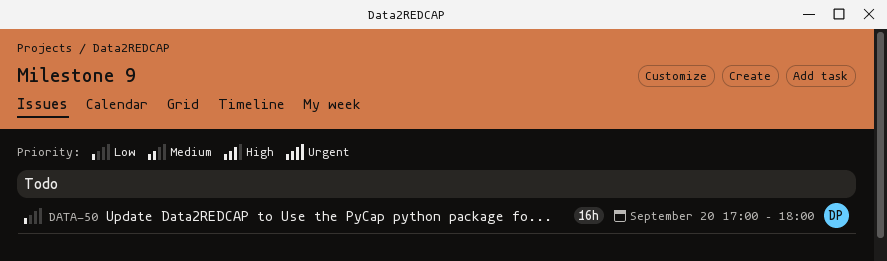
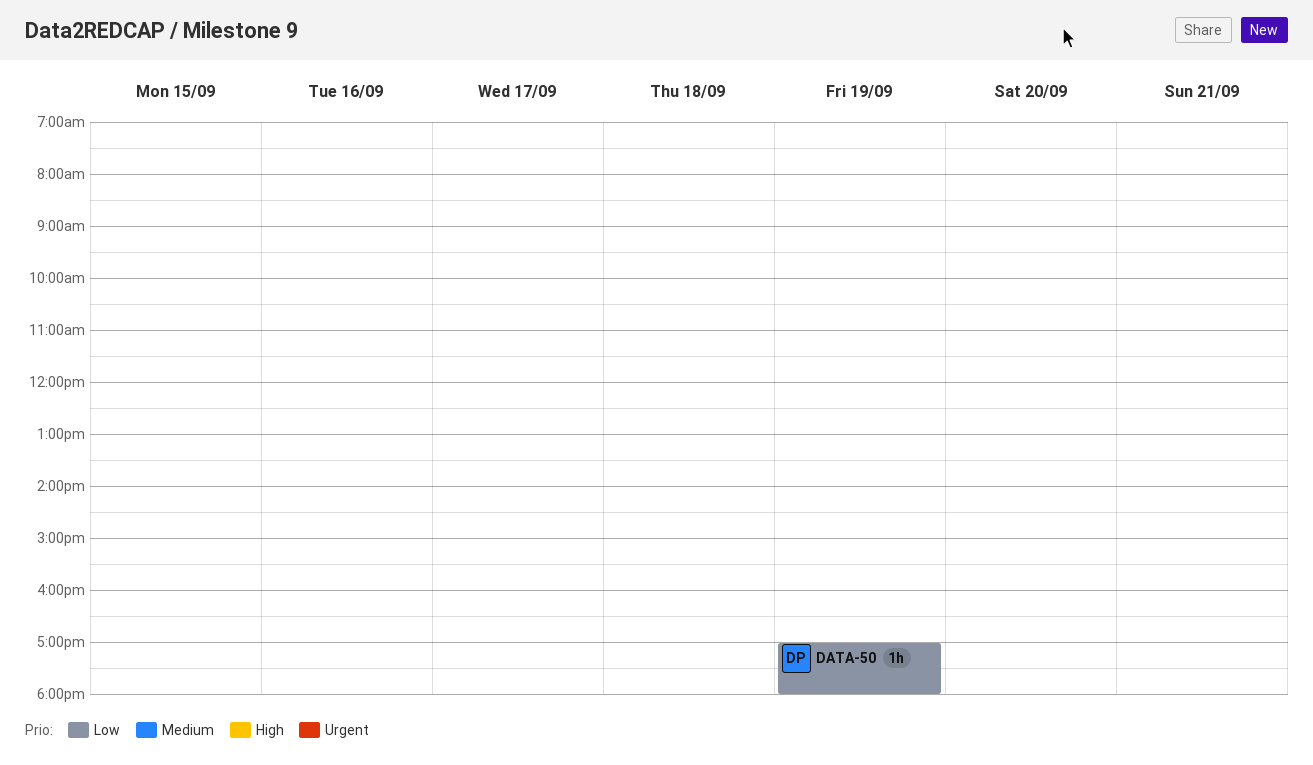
DATA-50, estimate: 16h -> 1h
DATA-50, day: Sep 20 -> Sep 19

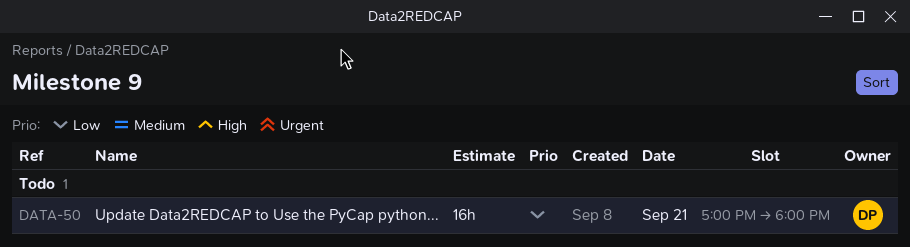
DATA-50, estimate: 1h -> 16h
DATA-50, day: Sep 19 -> Sep 21

